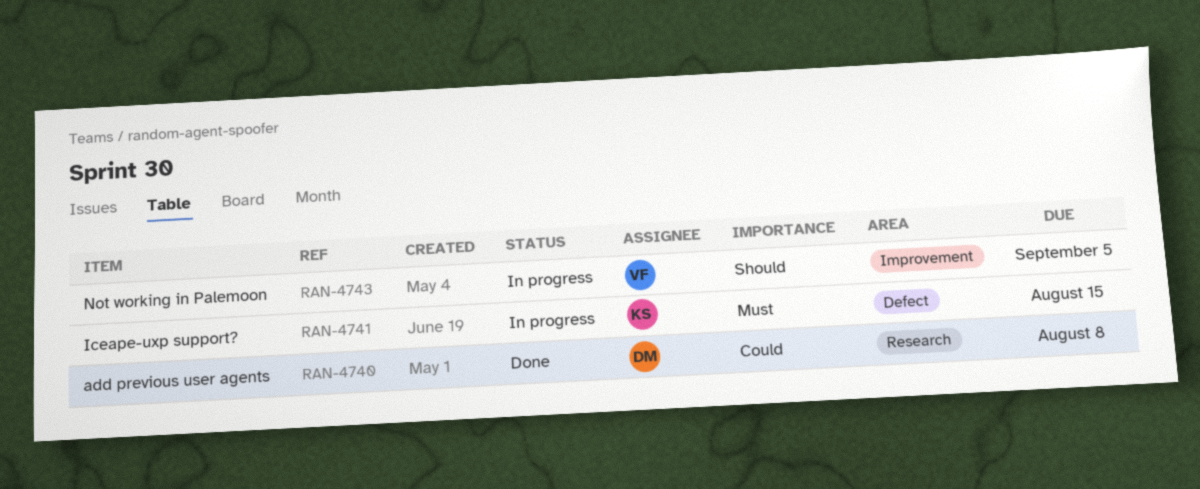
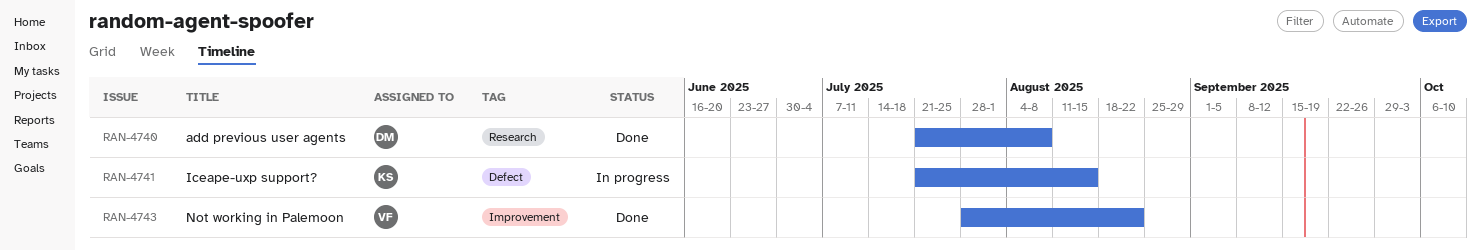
RAN-4743, status: In progress -> Done
RAN-4743, due: Sep 5 -> Aug 22

